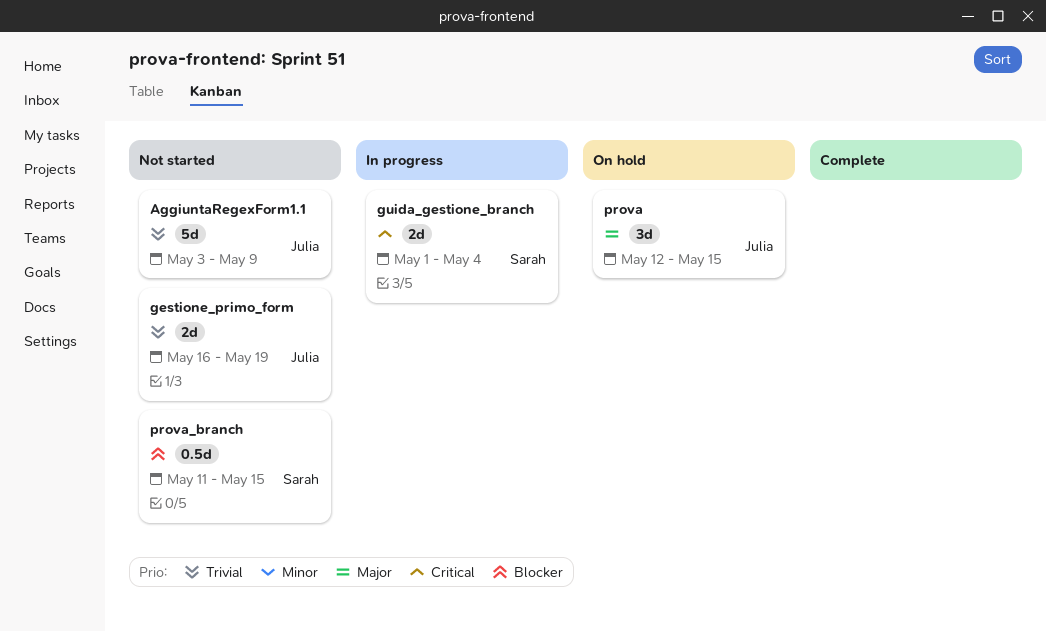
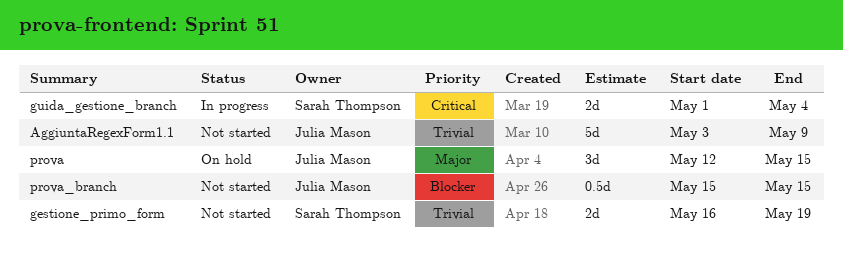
gestione_primo_form, owner: Julia Mason -> Sarah Thompson
prova_branch, owner: Sarah Thompson -> Julia Mason
prova_branch, start: May 11 -> May 15

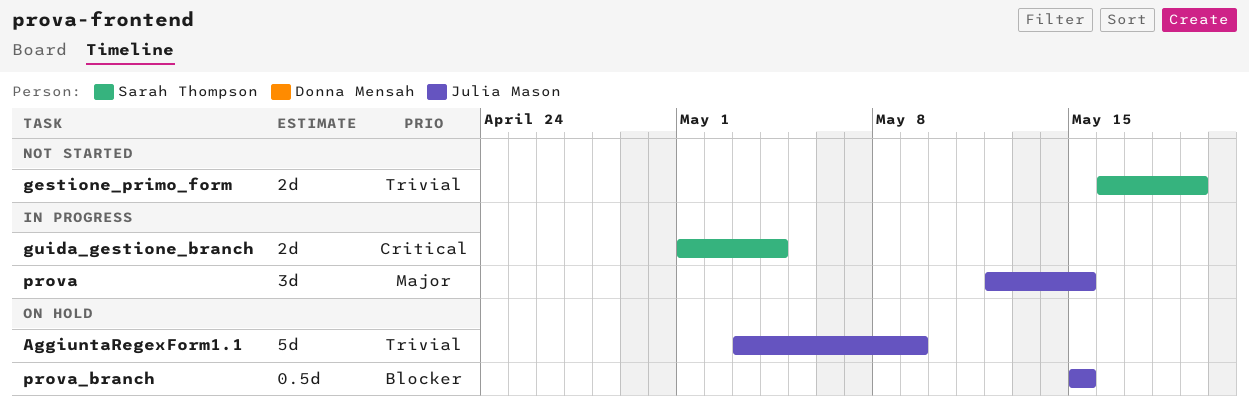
AggiuntaRegexForm1.1, status: Not started -> On hold
prova, status: On hold -> In progress
prova_branch, status: Not started -> On hold

